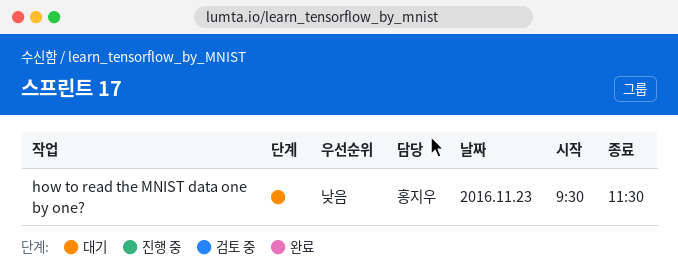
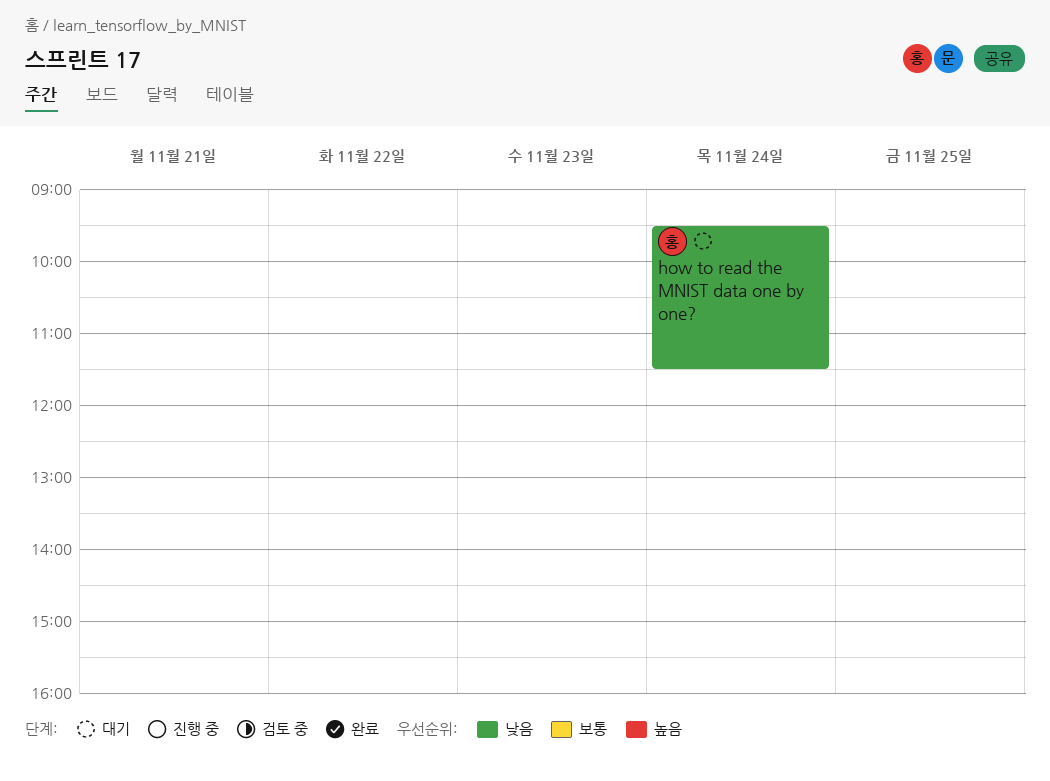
how to read the MNIST data one by one?, day: Nov 23 -> Nov 24

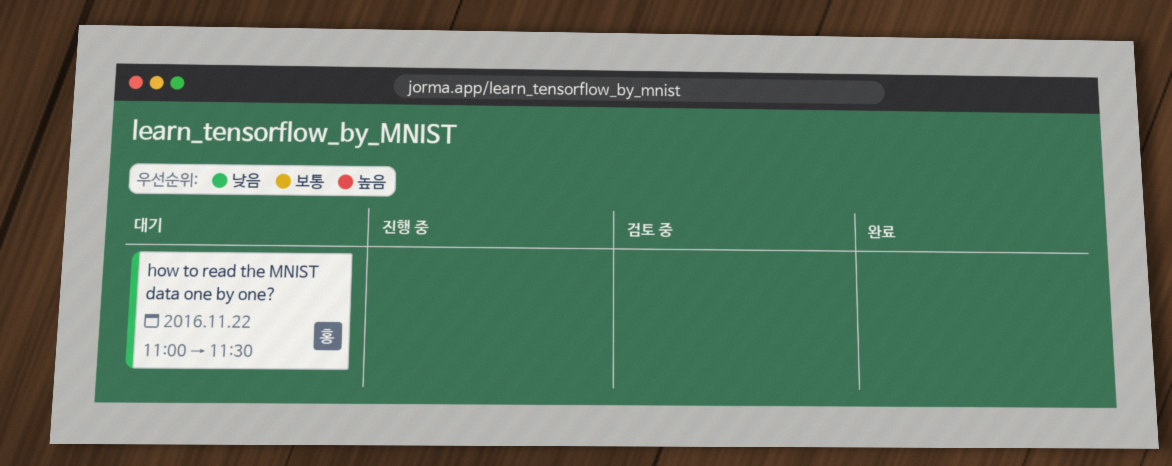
how to read the MNIST data one by one?, day: Nov 24 -> Nov 22
how to read the MNIST data one by one?, begins: 09:30 -> 11:00

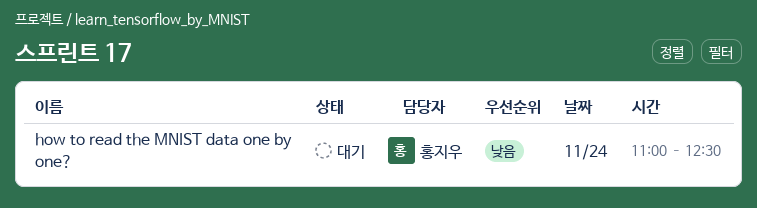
how to read the MNIST data one by one?, day: Nov 22 -> Nov 24
how to read the MNIST data one by one?, ends: 11:30 -> 12:30

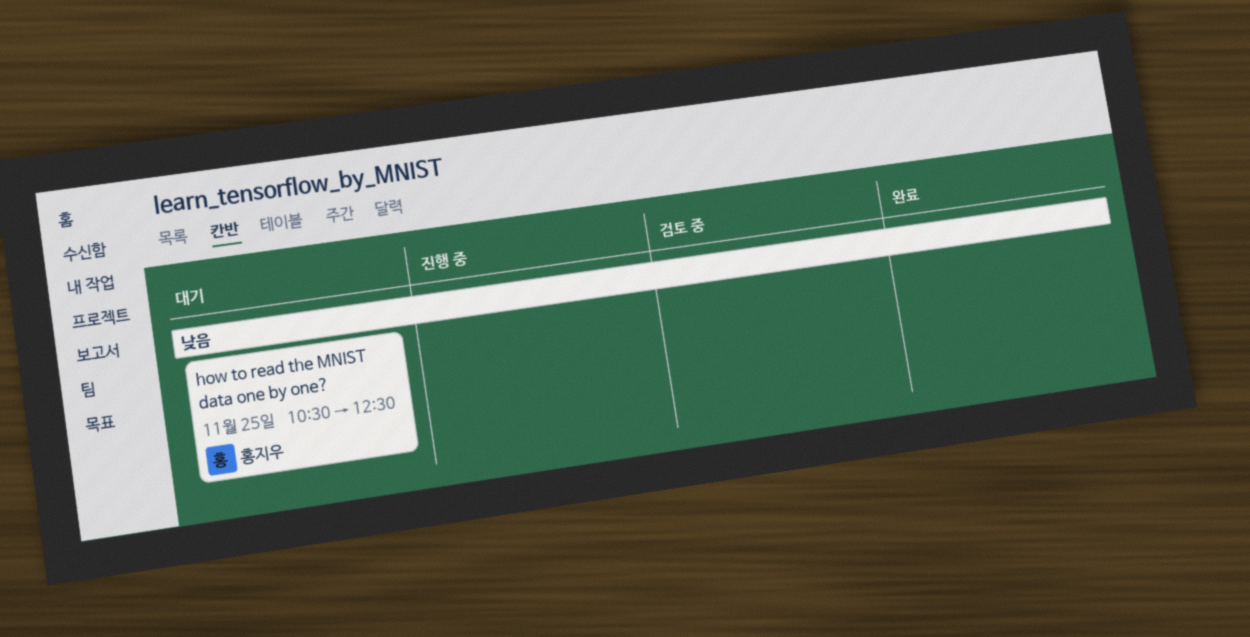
how to read the MNIST data one by one?, day: Nov 24 -> Nov 25
how to read the MNIST data one by one?, begins: 11:00 -> 10:30

